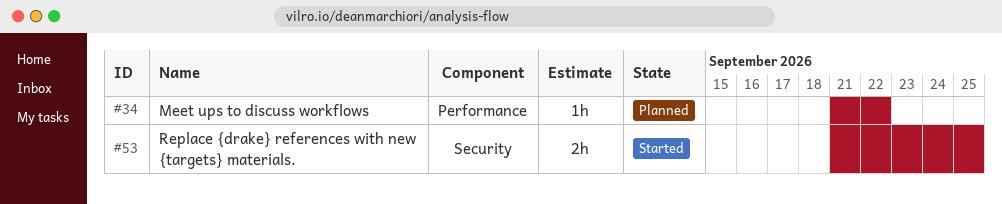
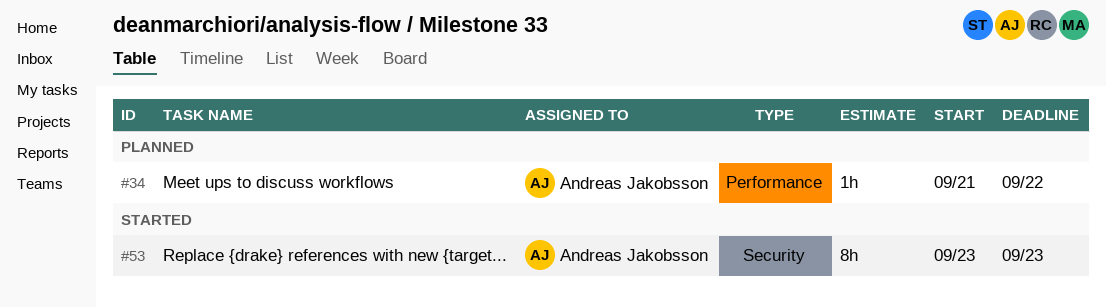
#53, estimate: 2h -> 8h
#53, start: Sep 21 -> Sep 23
#53, due: Sep 25 -> Sep 23

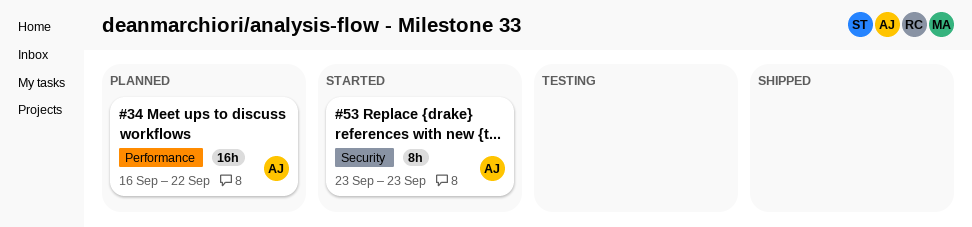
#34, estimate: 1h -> 16h
#34, start: Sep 21 -> Sep 16

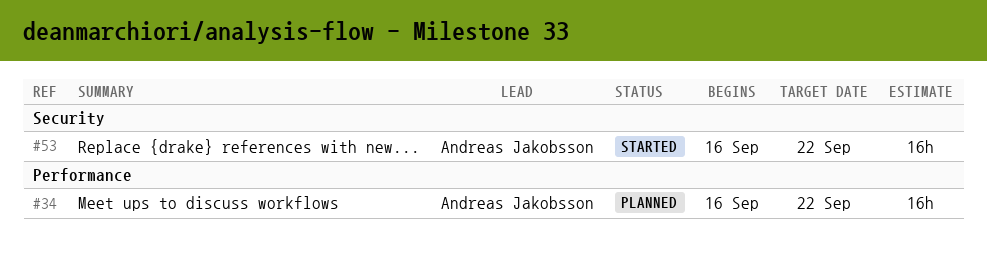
#53, estimate: 8h -> 16h
#53, start: Sep 23 -> Sep 16
#53, due: Sep 23 -> Sep 22

